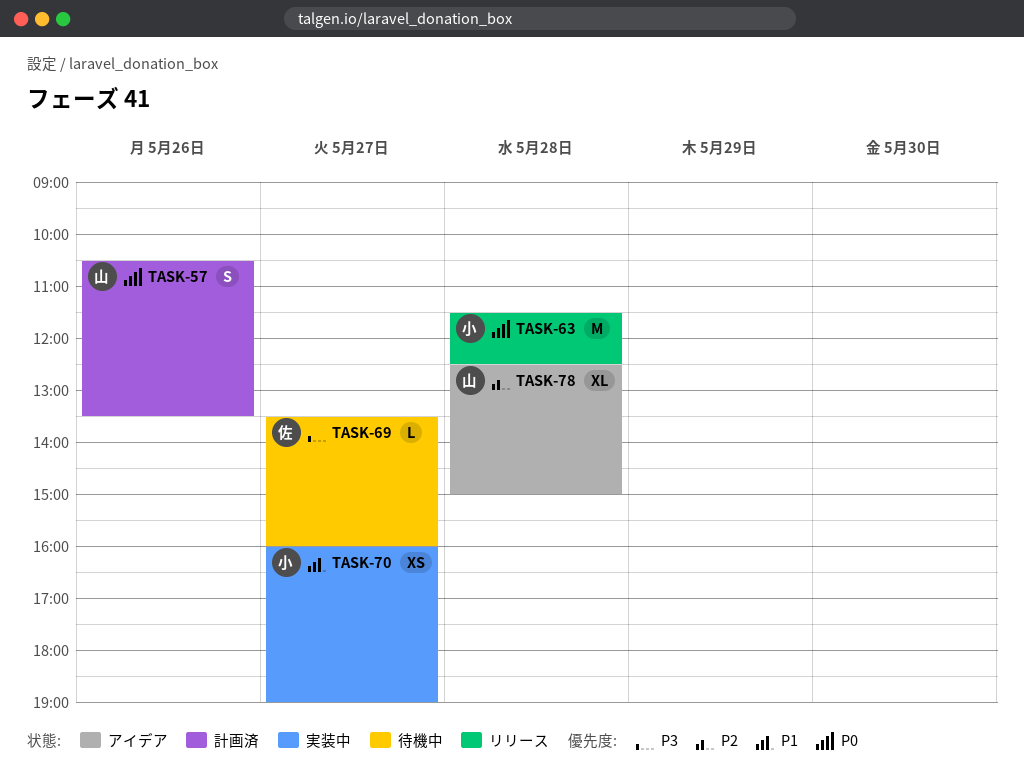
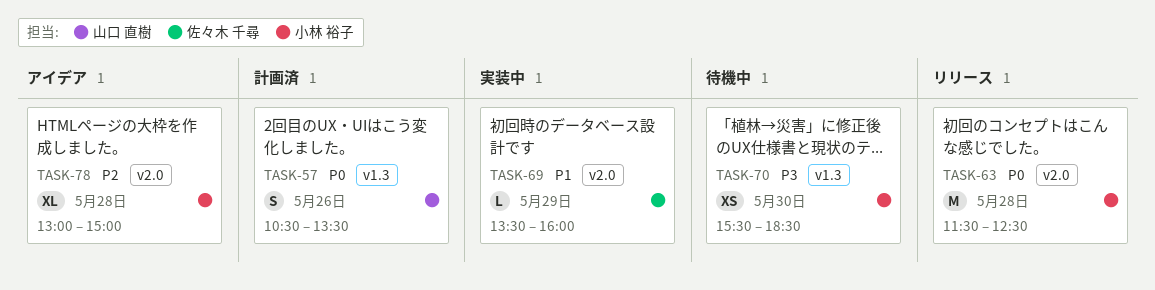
TASK-69, status: 待機中 -> 実装中
TASK-69, priority: P3 -> P1
TASK-69, day: May 27 -> May 29
TASK-70, status: 実装中 -> 待機中
TASK-70, priority: P1 -> P3
TASK-70, day: May 27 -> May 30
TASK-70, begins: 16:00 -> 15:30
TASK-70, ends: 19:00 -> 18:30
TASK-78, owner: 山口 直樹 -> 小林 裕子
TASK-78, begins: 12:30 -> 13:00

